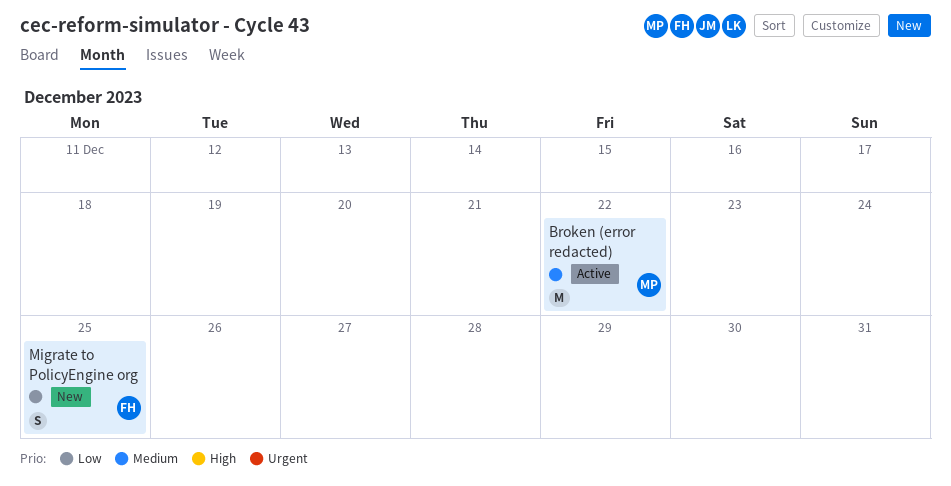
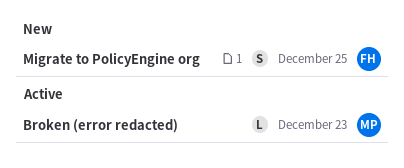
Broken (error redacted), estimate: M -> L
Broken (error redacted), due: Dec 22 -> Dec 23

